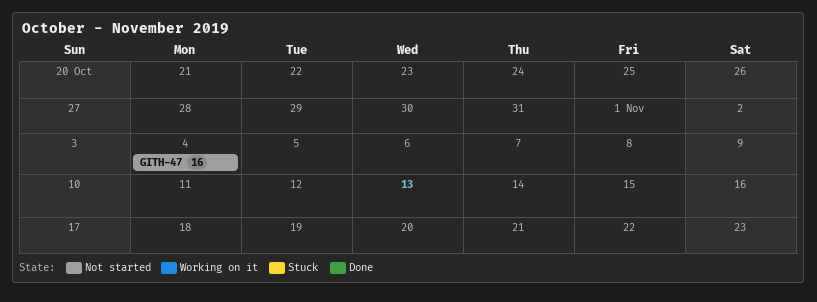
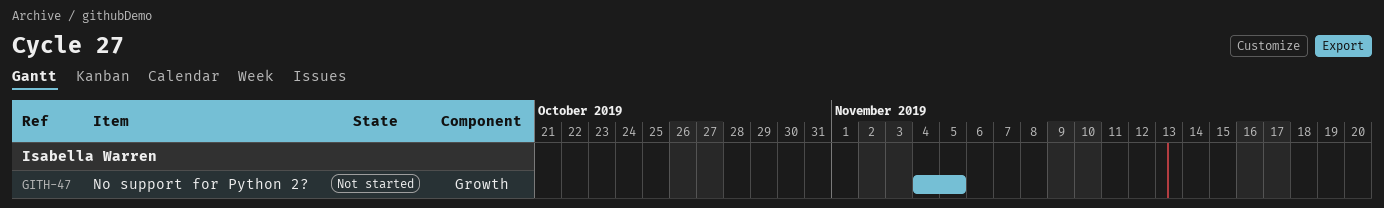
GITH-47, due: Nov 4 -> Nov 5

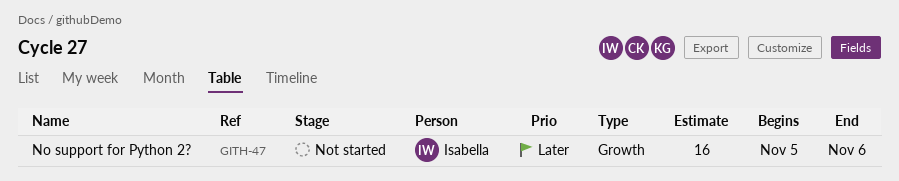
GITH-47, start: Nov 4 -> Nov 5
GITH-47, due: Nov 5 -> Nov 6

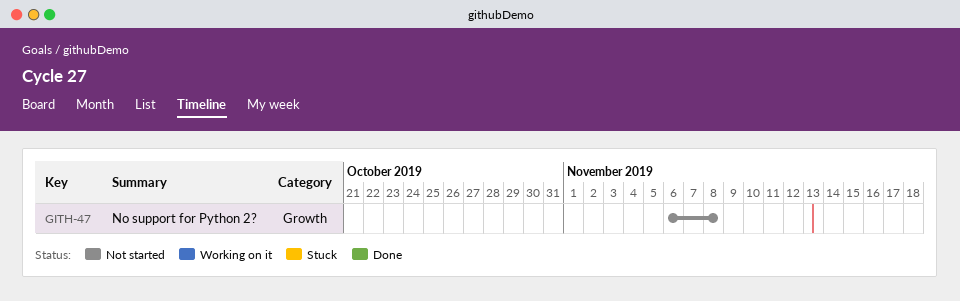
GITH-47, start: Nov 5 -> Nov 6
GITH-47, due: Nov 6 -> Nov 8

